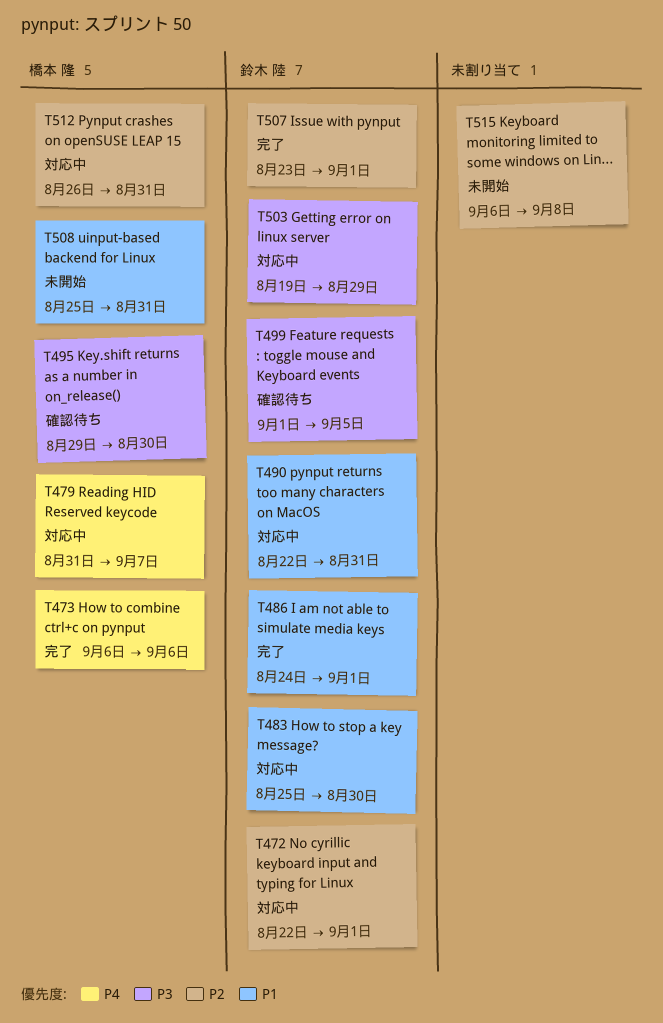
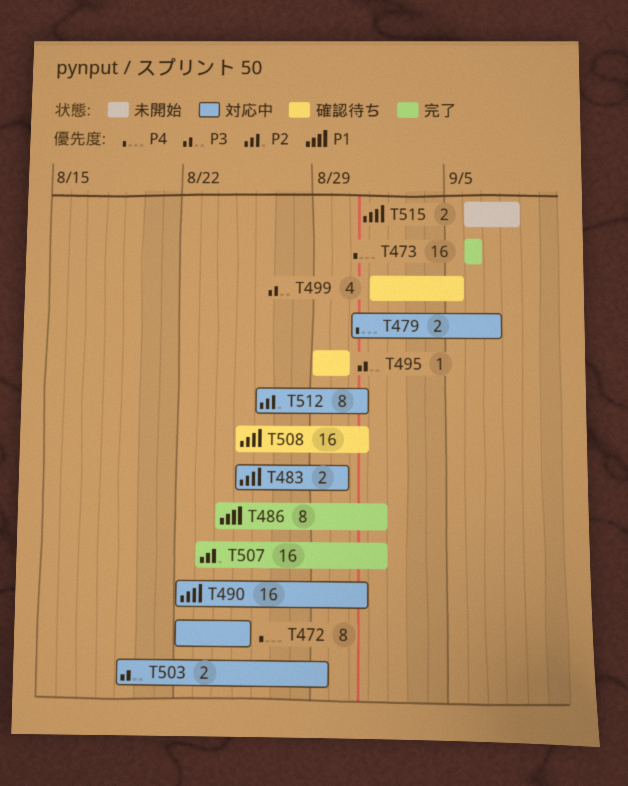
T472, priority: P2 -> P4
T472, due: Sep 1 -> Aug 25
T508, status: 未開始 -> 確認待ち
T515, priority: P2 -> P1

